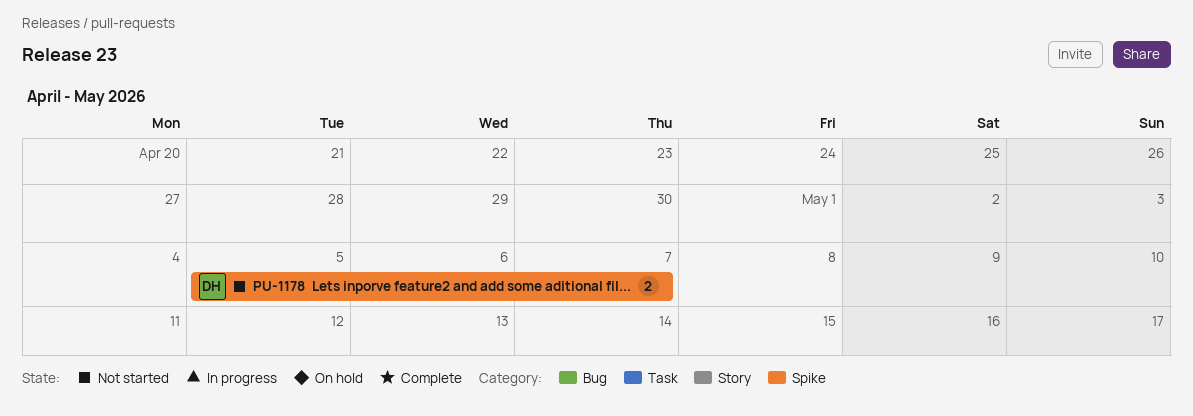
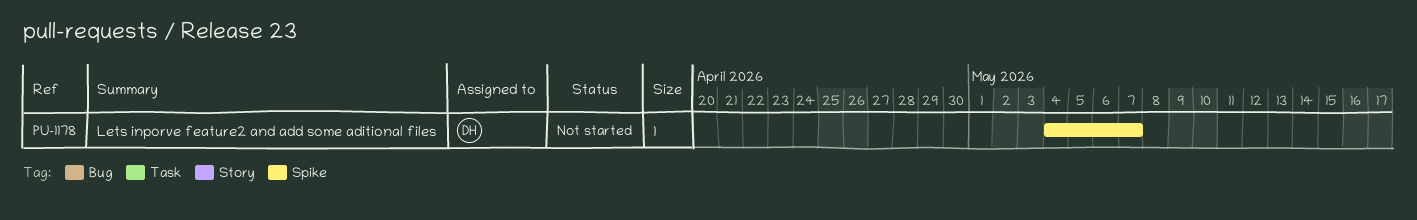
PU-1178, estimate: 2 -> 1
PU-1178, start: May 5 -> May 4

